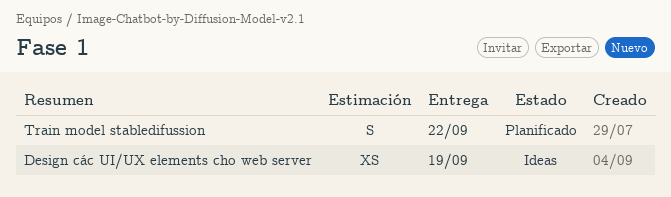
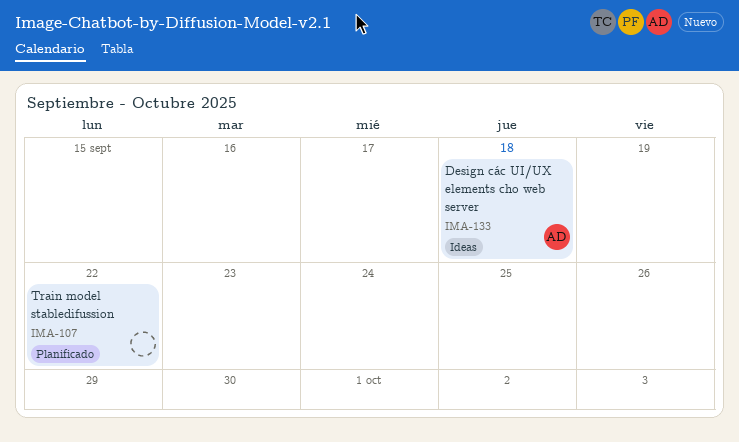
Design các UI/UX elements cho web server, due: Sep 19 -> Sep 18

